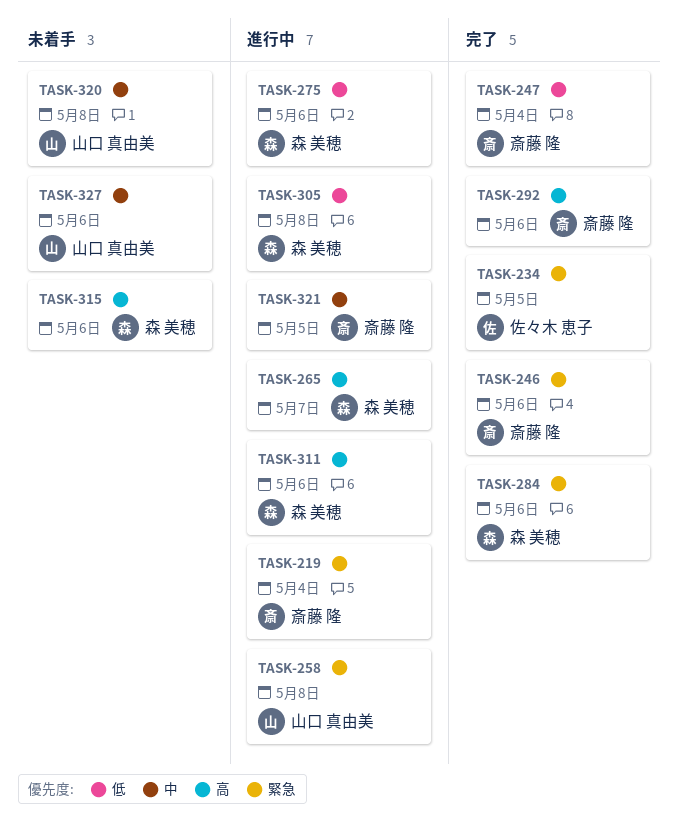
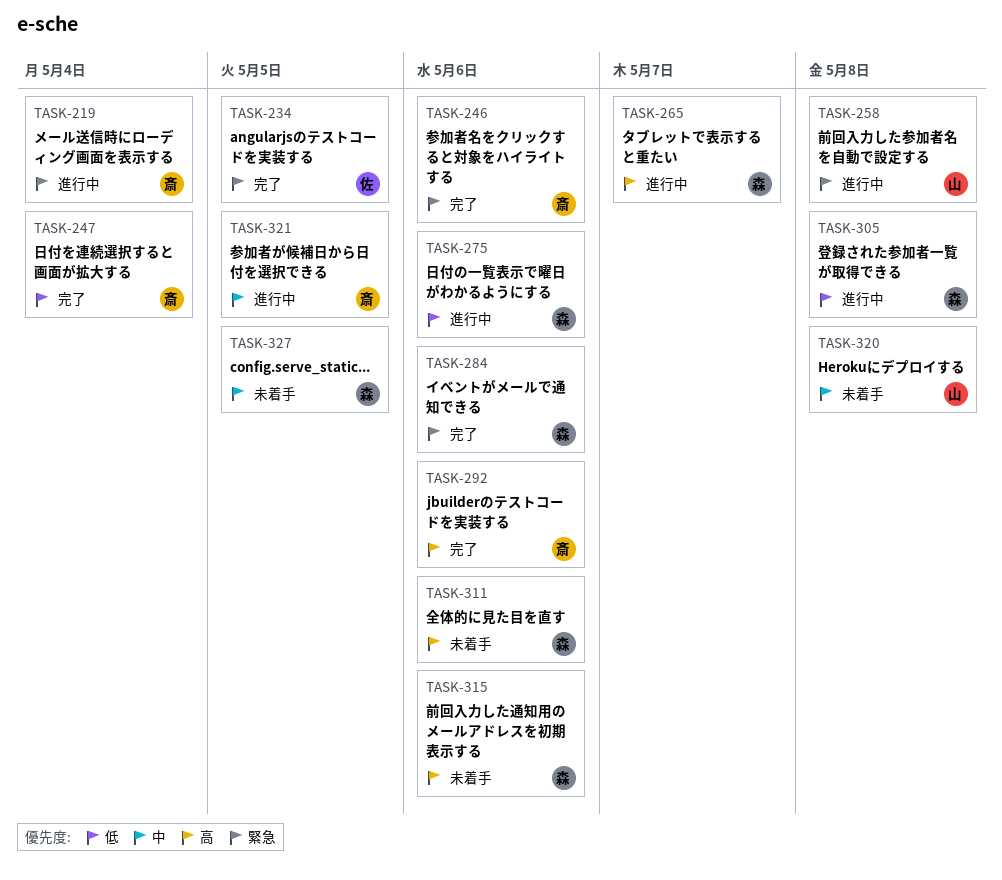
TASK-311, status: 進行中 -> 未着手
TASK-327, owner: 山口 真由美 -> 森 美穂
TASK-327, due: May 6 -> May 5

